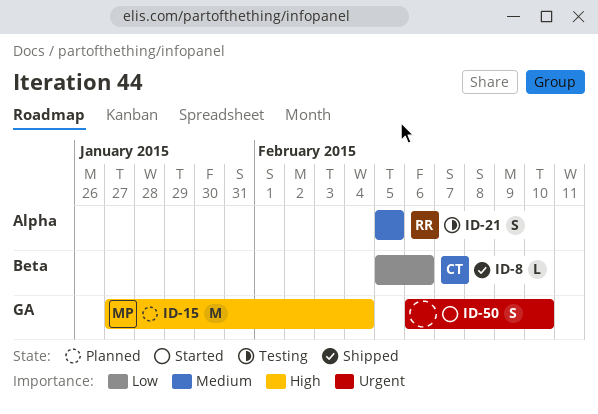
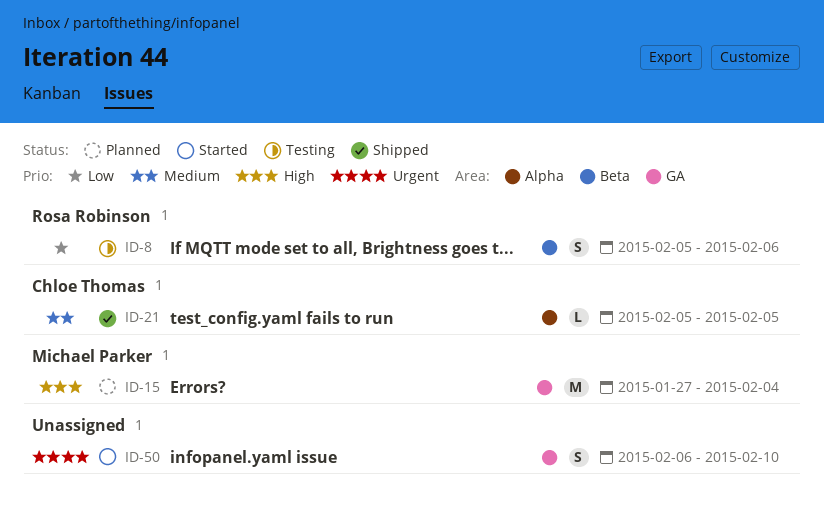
ID-8, status: Shipped -> Testing
ID-8, owner: Chloe Thomas -> Rosa Robinson
ID-8, estimate: L -> S
ID-21, status: Testing -> Shipped
ID-21, owner: Rosa Robinson -> Chloe Thomas
ID-21, estimate: S -> L

